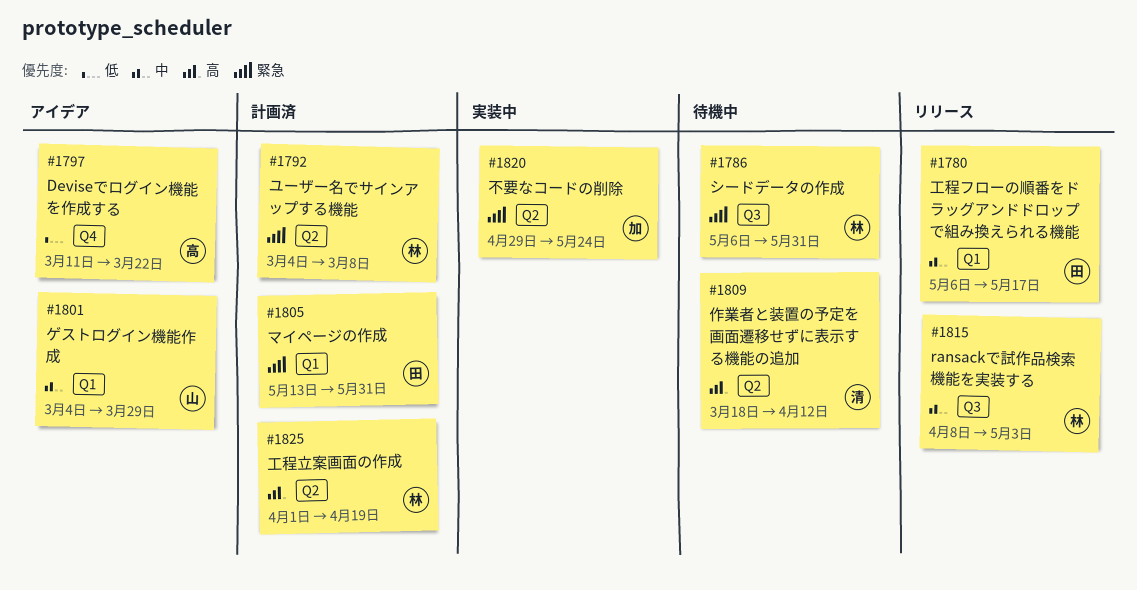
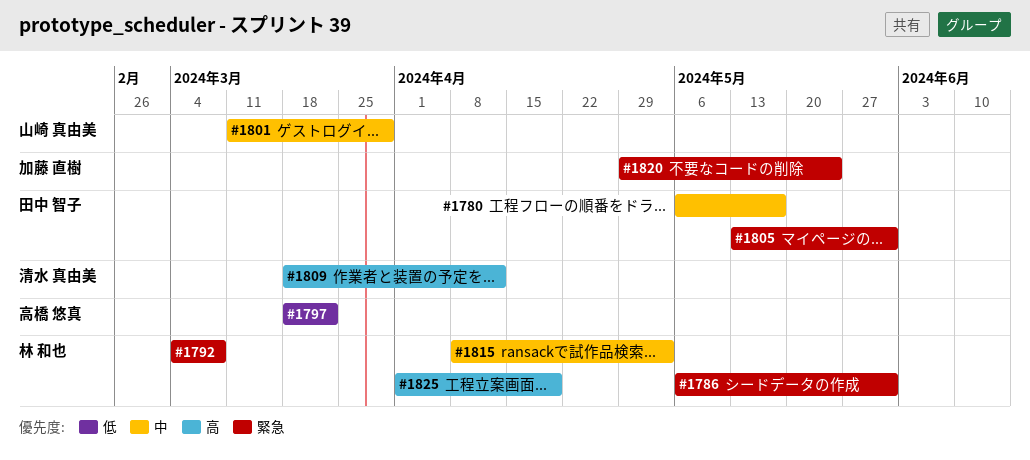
#1797, start: Mar 11 -> Mar 18
#1801, start: Mar 4 -> Mar 11

